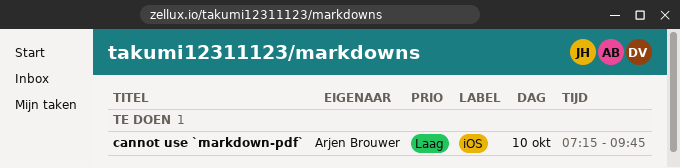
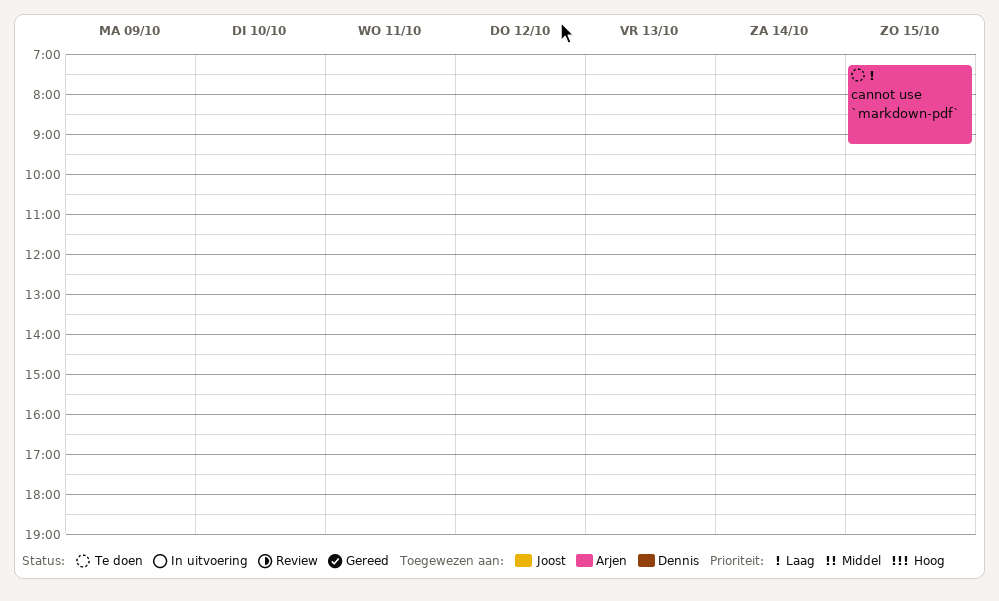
cannot use `markdown-pdf`, day: Oct 10 -> Oct 15
cannot use `markdown-pdf`, ends: 09:45 -> 09:15

